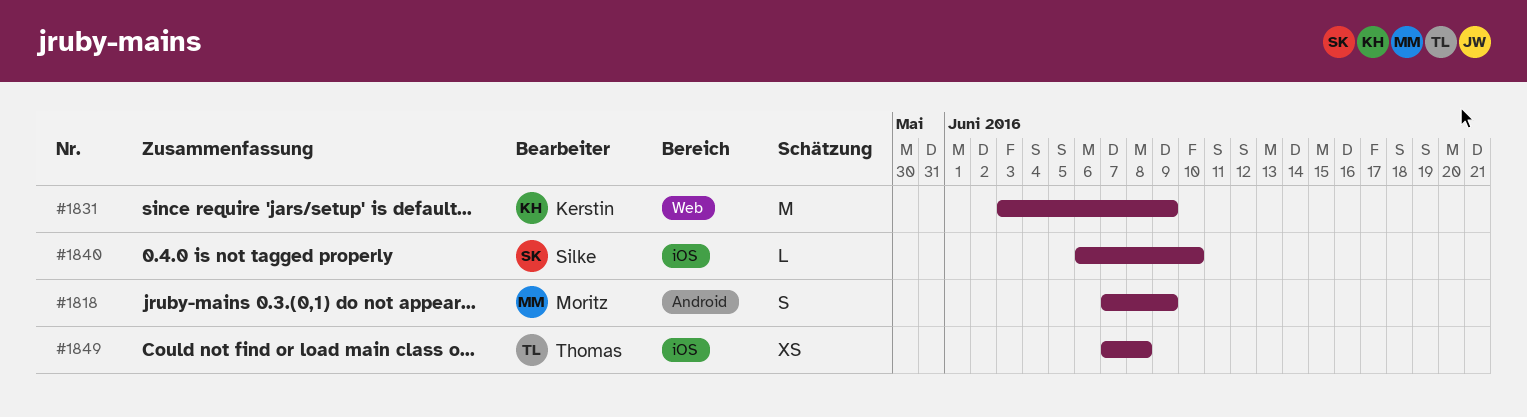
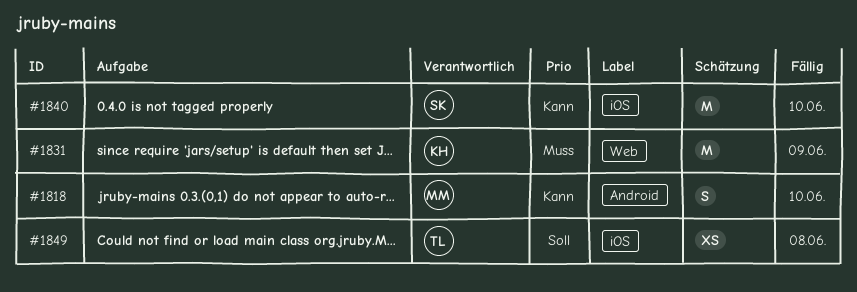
#1818, due: Jun 9 -> Jun 10
#1840, estimate: L -> M

